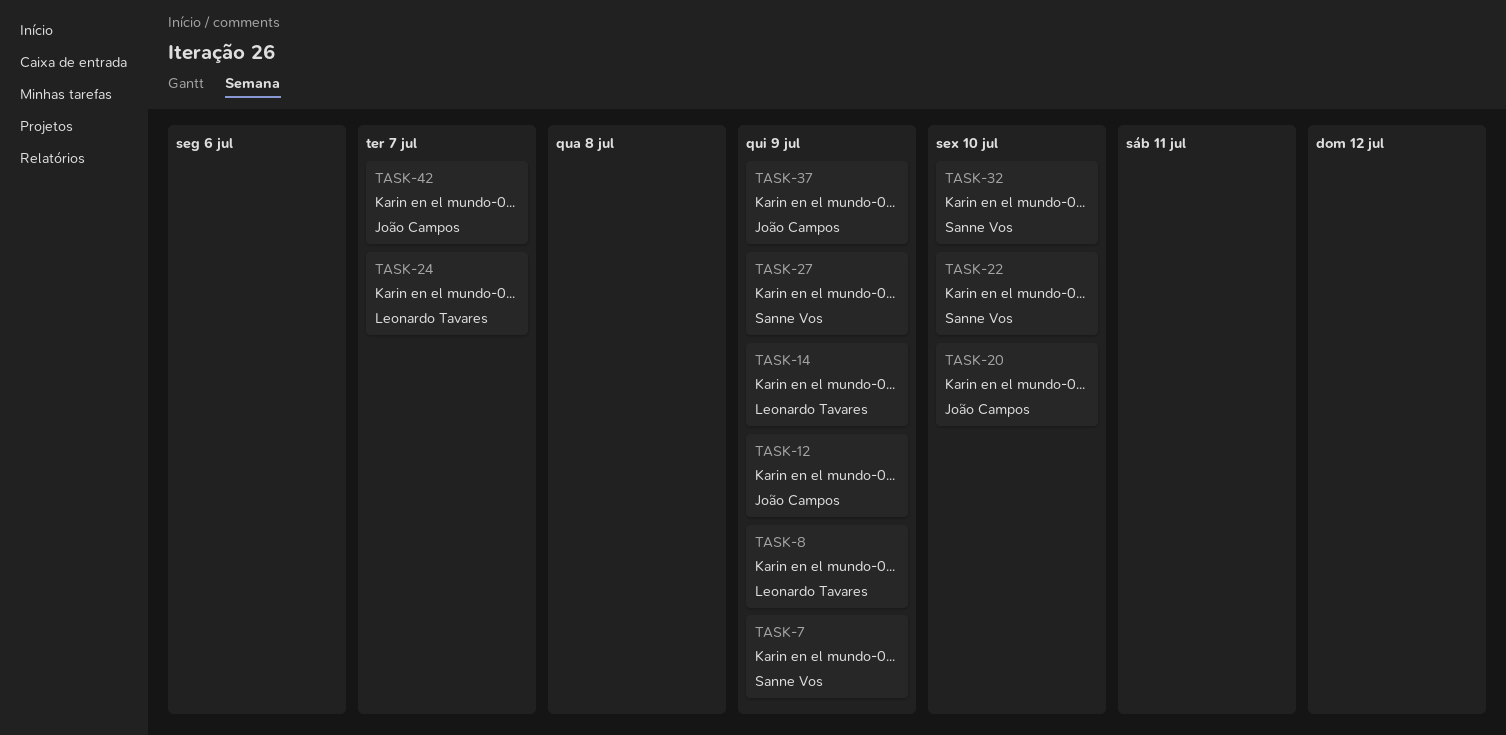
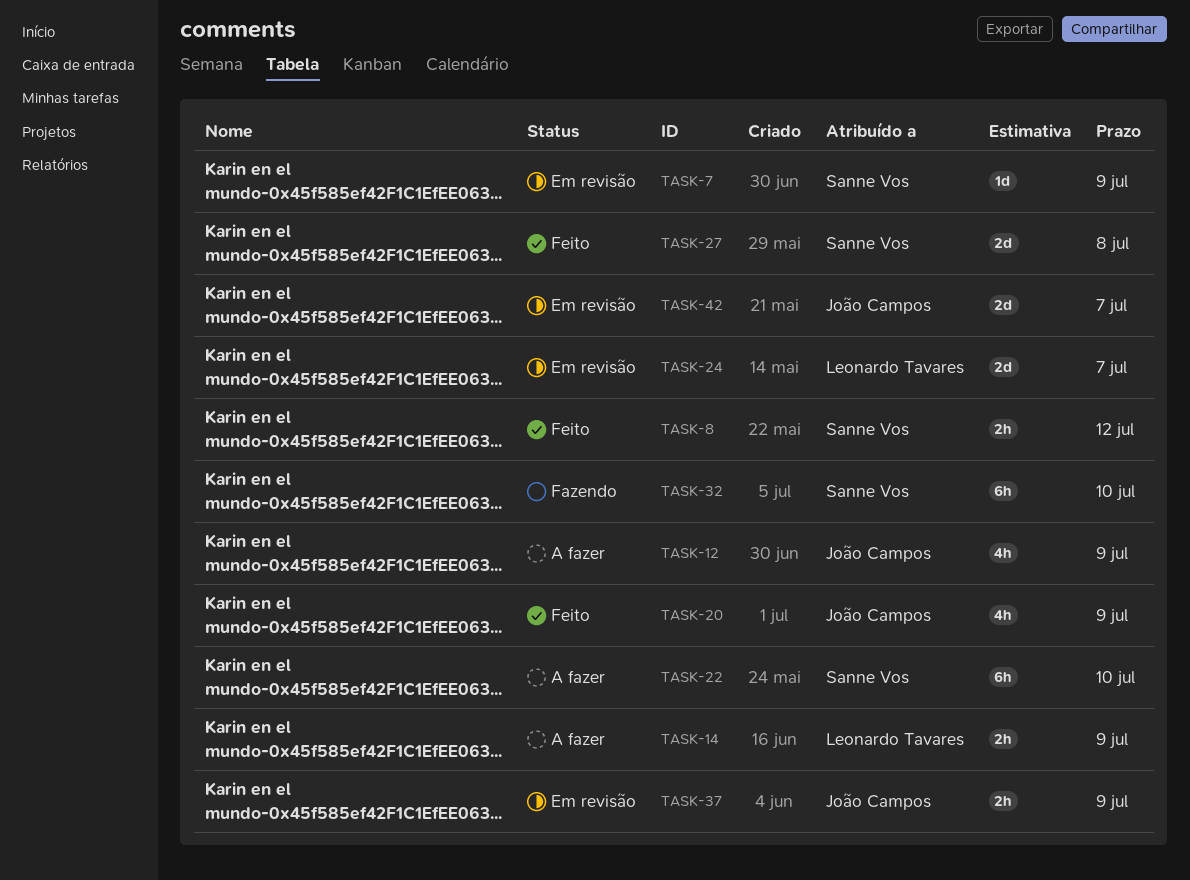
TASK-8, owner: Leonardo Tavares -> Sanne Vos
TASK-8, due: Jul 9 -> Jul 12
TASK-20, due: Jul 10 -> Jul 9
TASK-27, due: Jul 9 -> Jul 8

